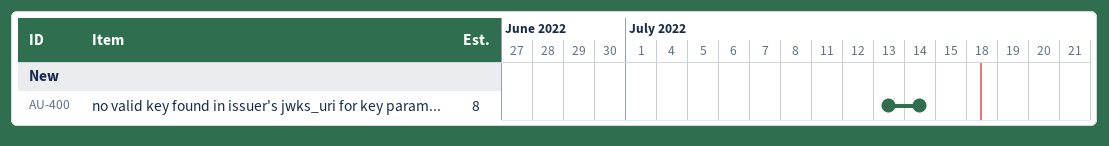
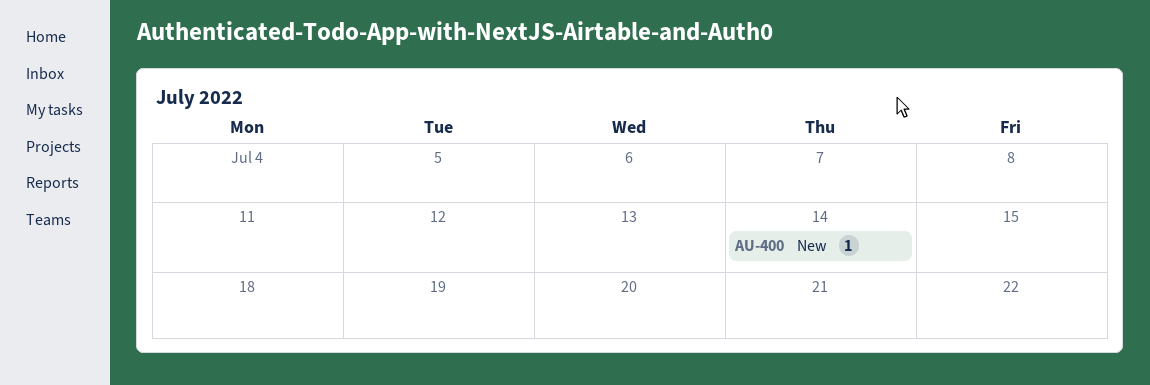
AU-400, estimate: 8 -> 1

